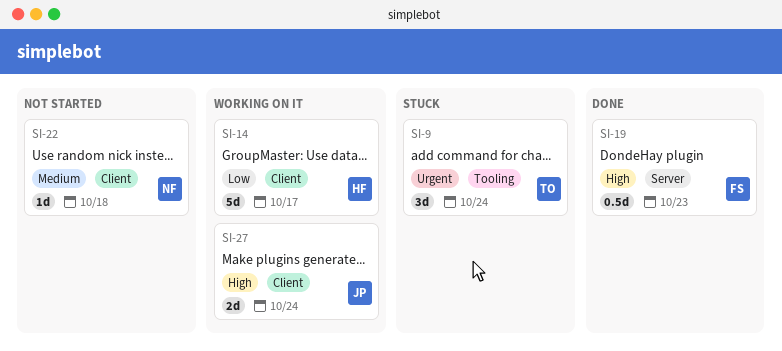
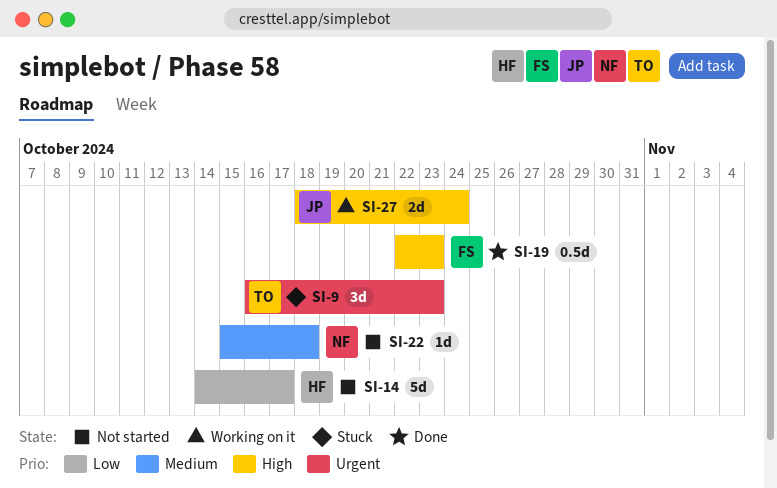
SI-9, due: Oct 24 -> Oct 23
SI-14, status: Working on it -> Not started

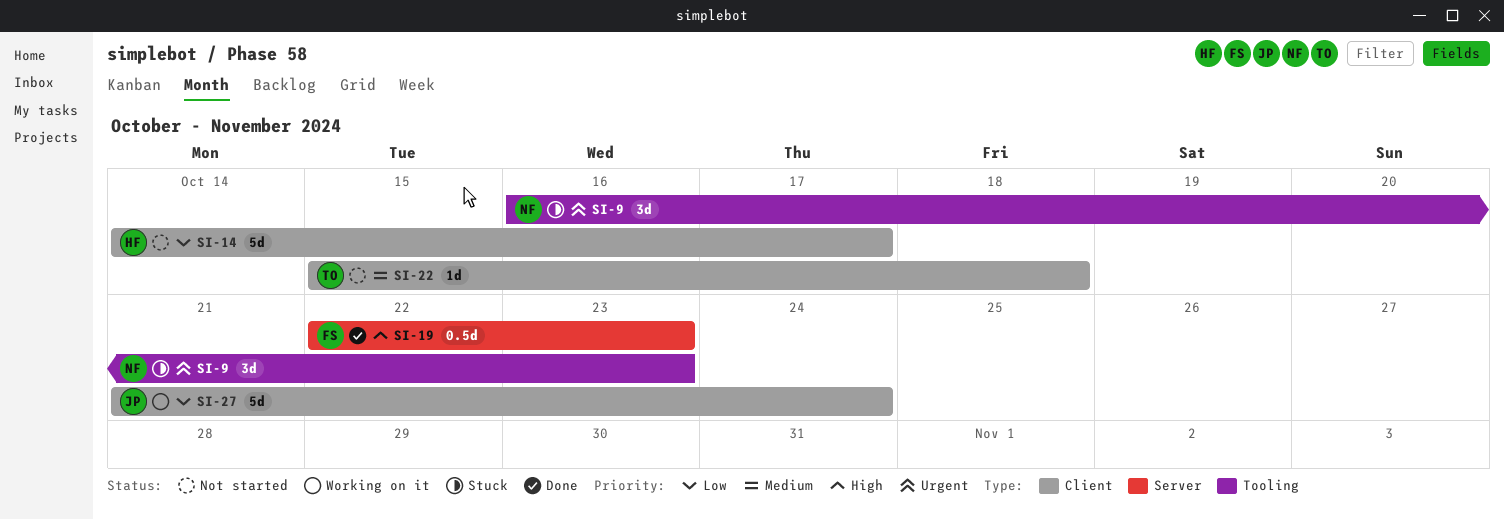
SI-9, owner: TO -> NF
SI-22, owner: NF -> TO
SI-27, priority: High -> Low
SI-27, estimate: 2d -> 5d
SI-27, start: Oct 18 -> Oct 21

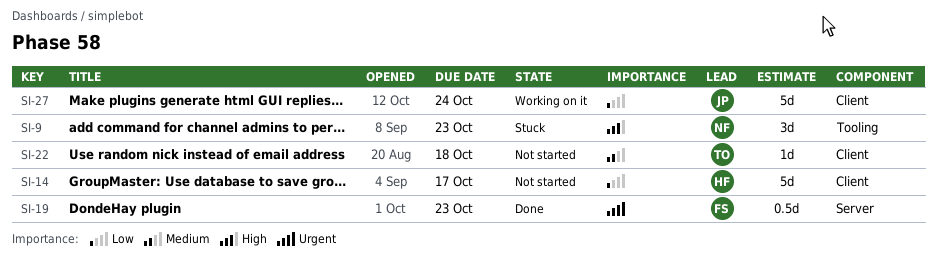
SI-9, priority: Urgent -> High
SI-19, priority: High -> Urgent

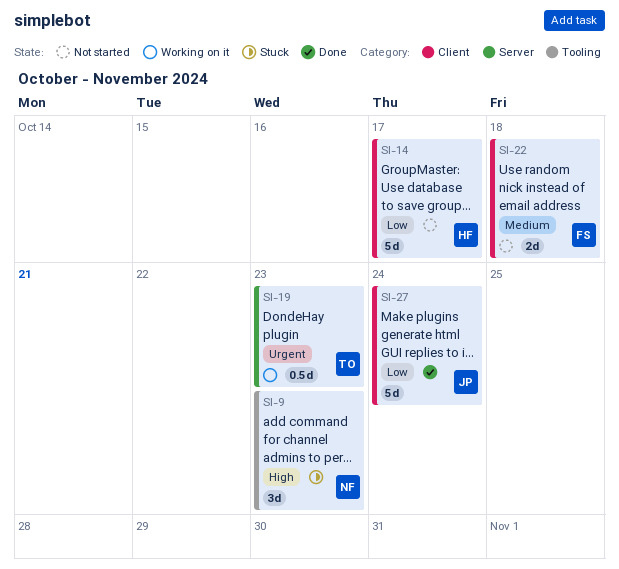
SI-19, status: Done -> Working on it
SI-19, owner: FS -> TO
SI-22, owner: TO -> FS
SI-22, estimate: 1d -> 2d
SI-27, status: Working on it -> Done

